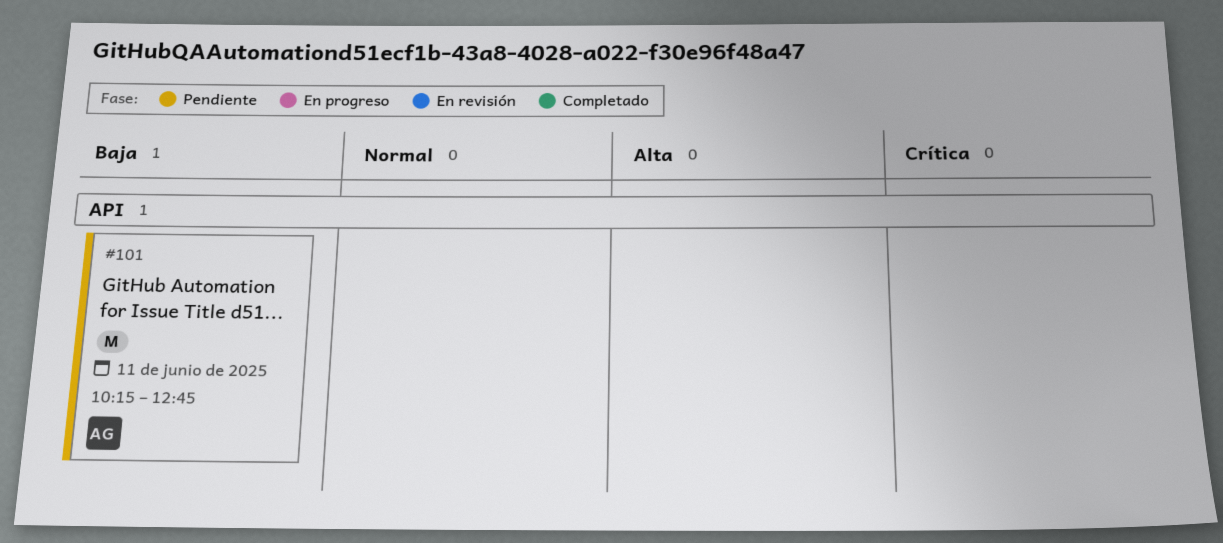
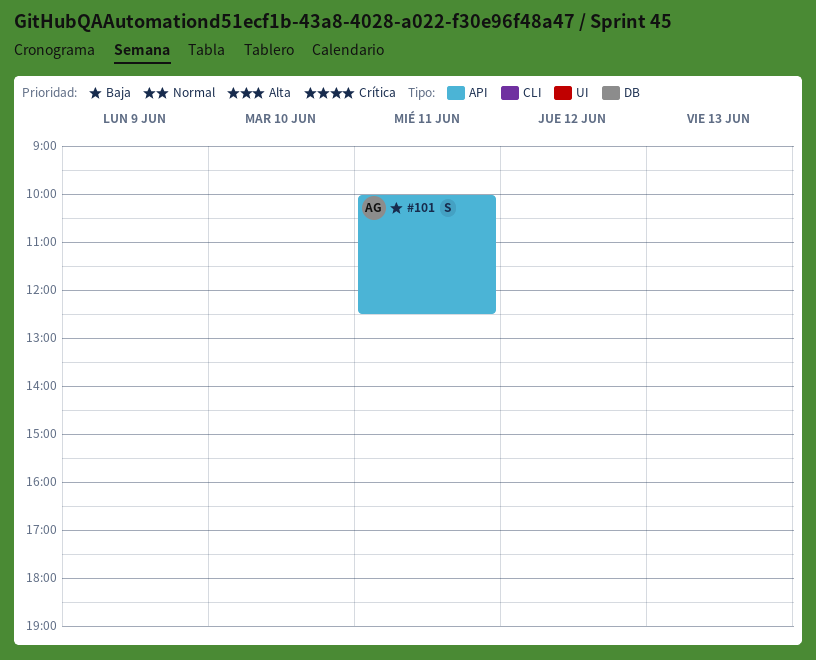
#101, estimate: M -> S
#101, begins: 10:15 -> 10:00
#101, ends: 12:45 -> 12:30

